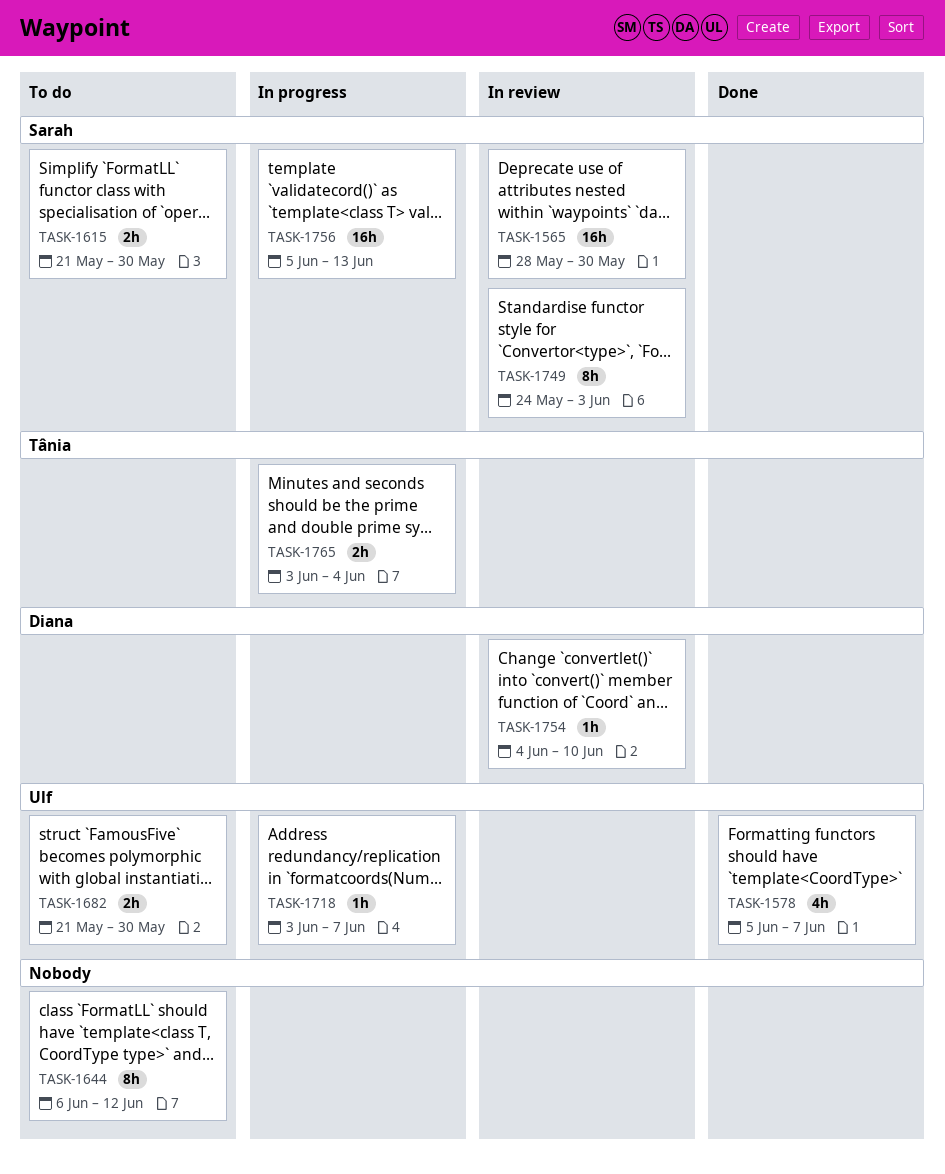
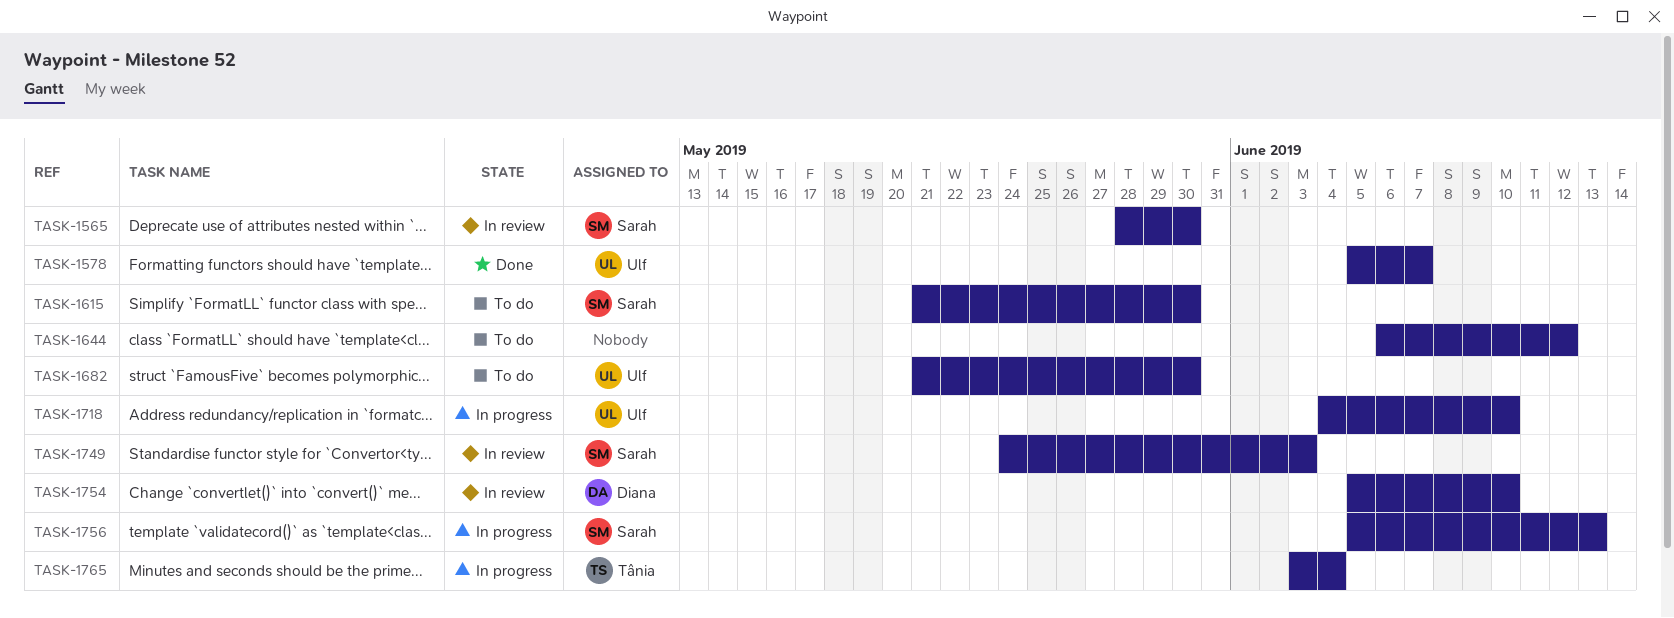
TASK-1718, start: Jun 3 -> Jun 4
TASK-1718, due: Jun 7 -> Jun 10
TASK-1754, start: Jun 4 -> Jun 5

